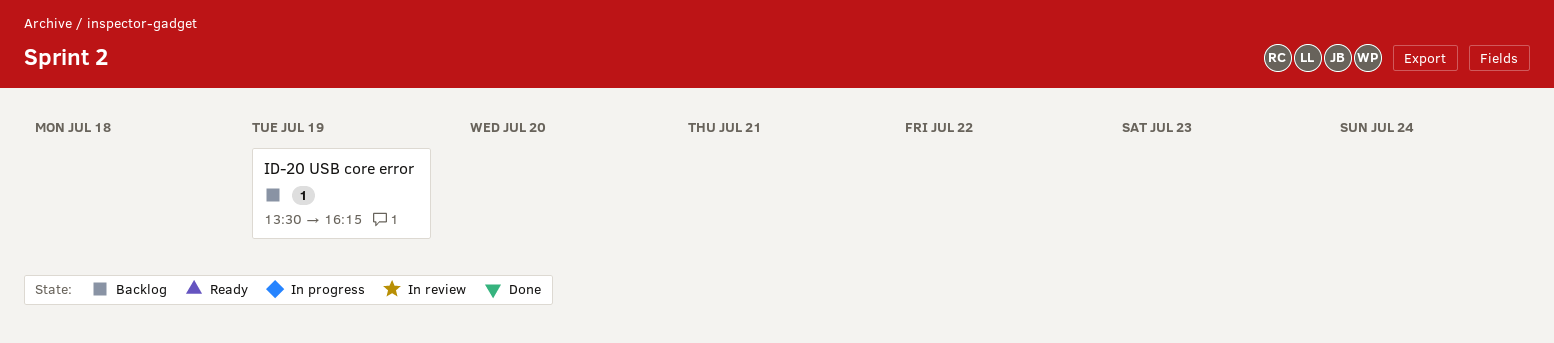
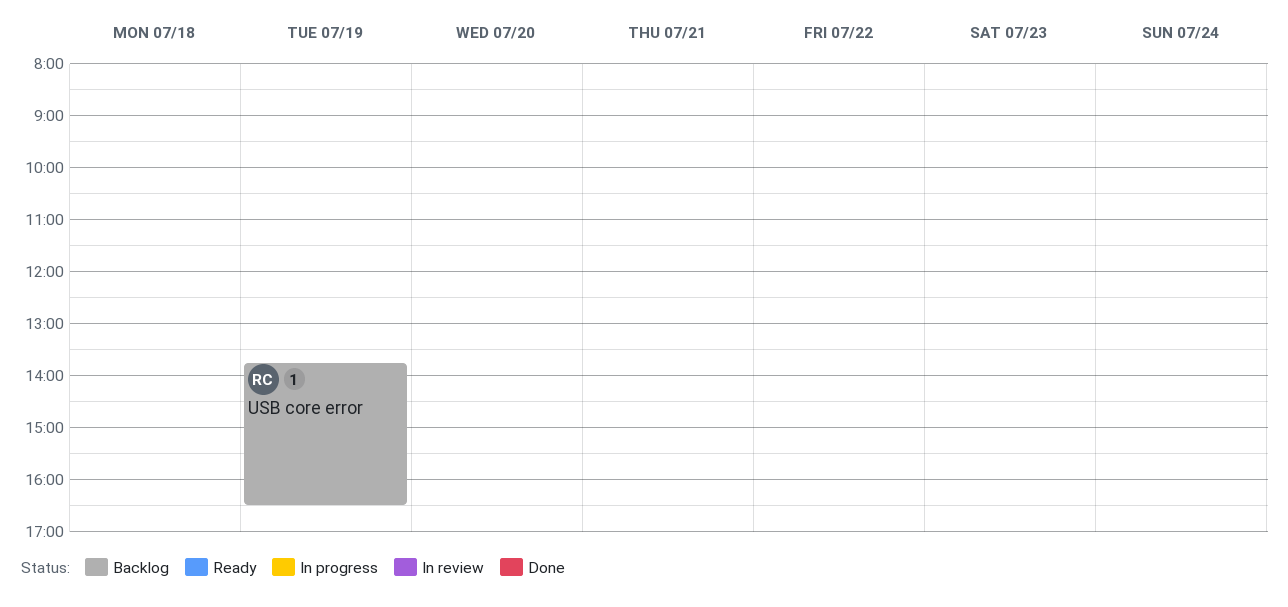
USB core error, begins: 13:30 -> 13:45
USB core error, ends: 16:15 -> 16:30

